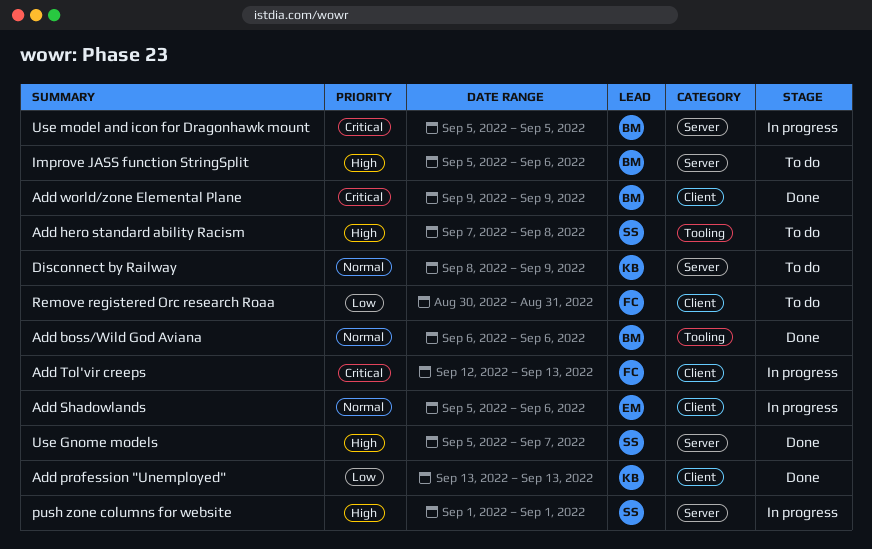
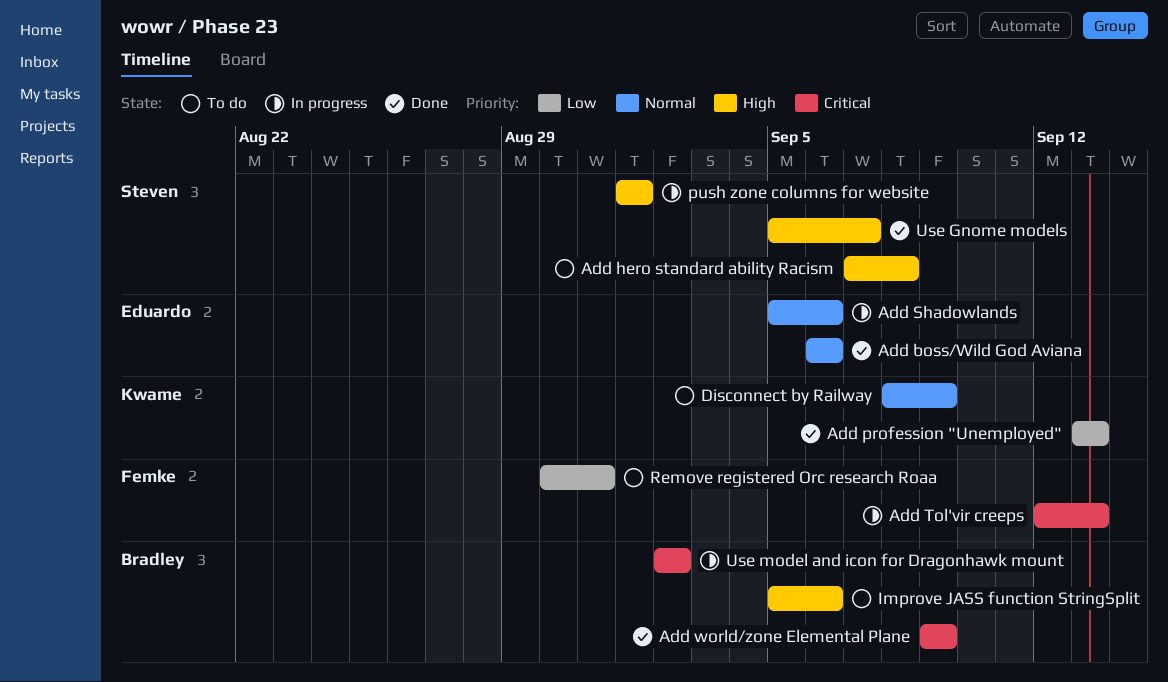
Add boss/Wild God Aviana, owner: Bradley -> Eduardo
Use model and icon for Dragonhawk mount, start: Sep 5 -> Sep 2
Use model and icon for Dragonhawk mount, due: Sep 5 -> Sep 2

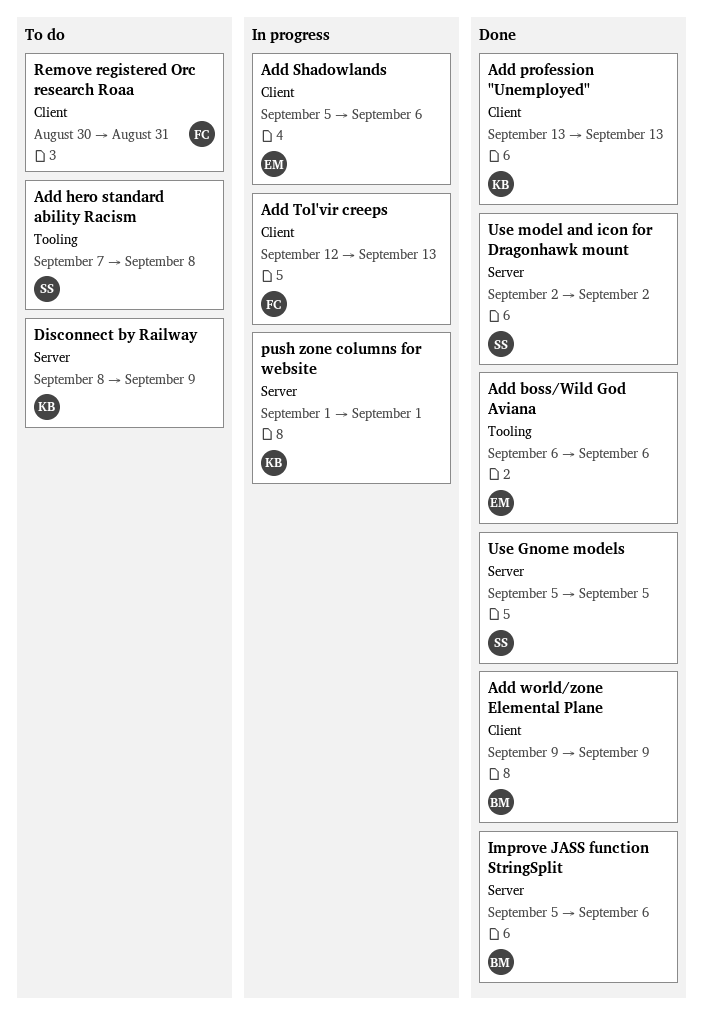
Improve JASS function StringSplit, status: To do -> Done
push zone columns for website, owner: Steven -> Kwame
Use Gnome models, due: Sep 7 -> Sep 5
Use model and icon for Dragonhawk mount, status: In progress -> Done
Use model and icon for Dragonhawk mount, owner: Bradley -> Steven

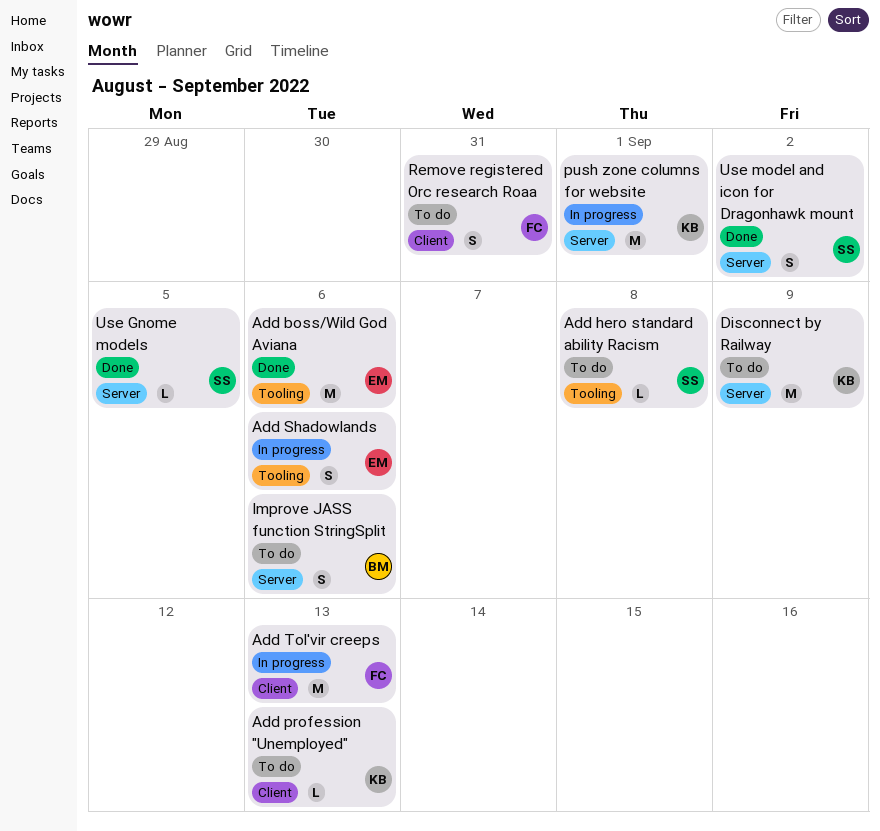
Add profession "Unemployed", status: Done -> To do
Add Shadowlands, label: Client -> Tooling
Add world/zone Elemental Plane: present -> none
Improve JASS function StringSplit, status: Done -> To do

